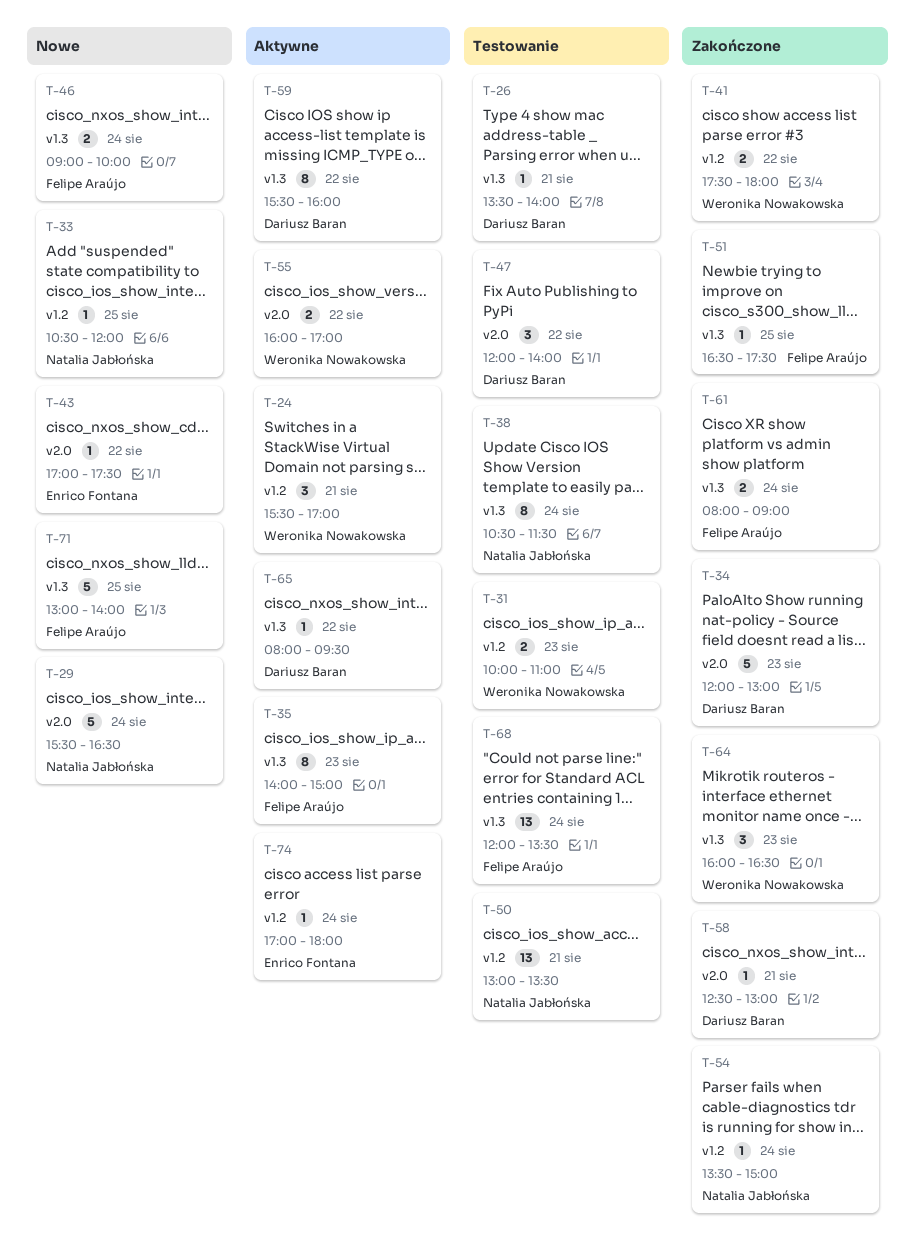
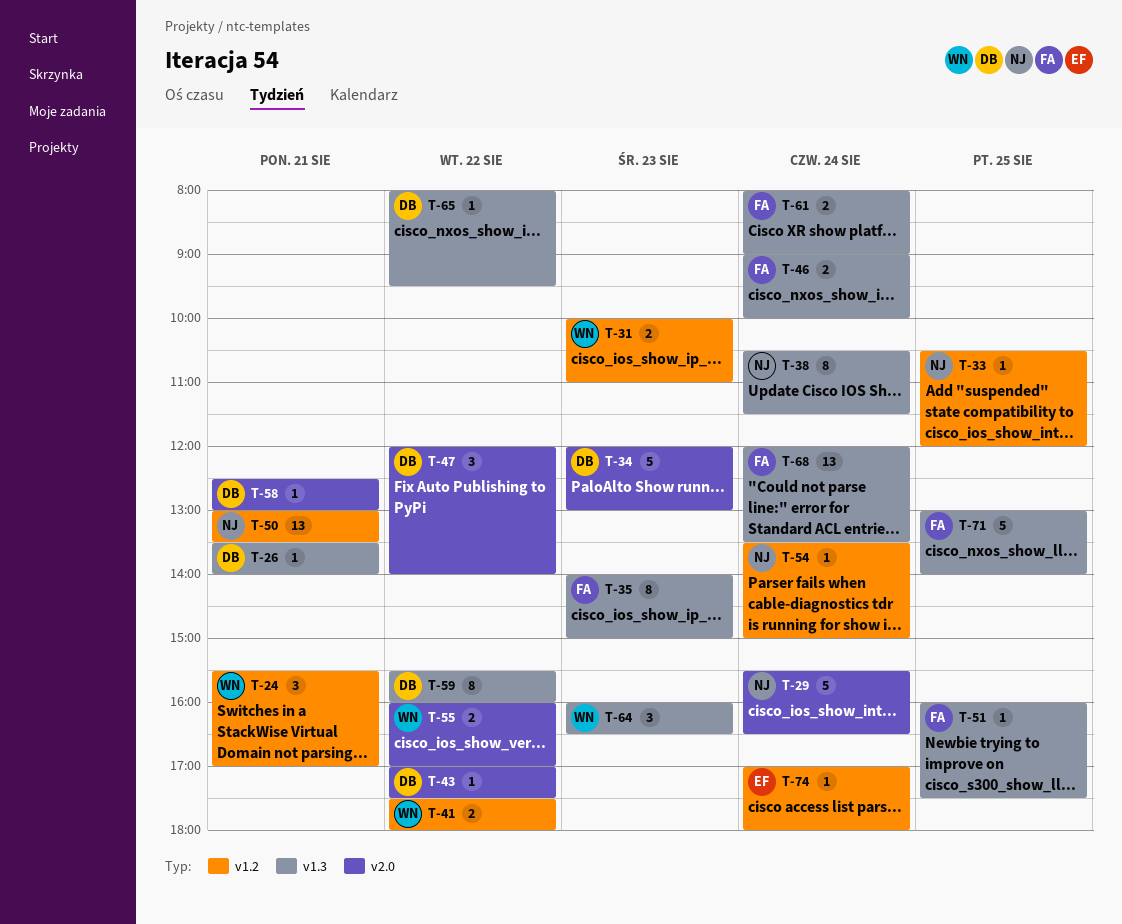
T-43, owner: Enrico Fontana -> Dariusz Baran
T-51, begins: 16:30 -> 16:00

